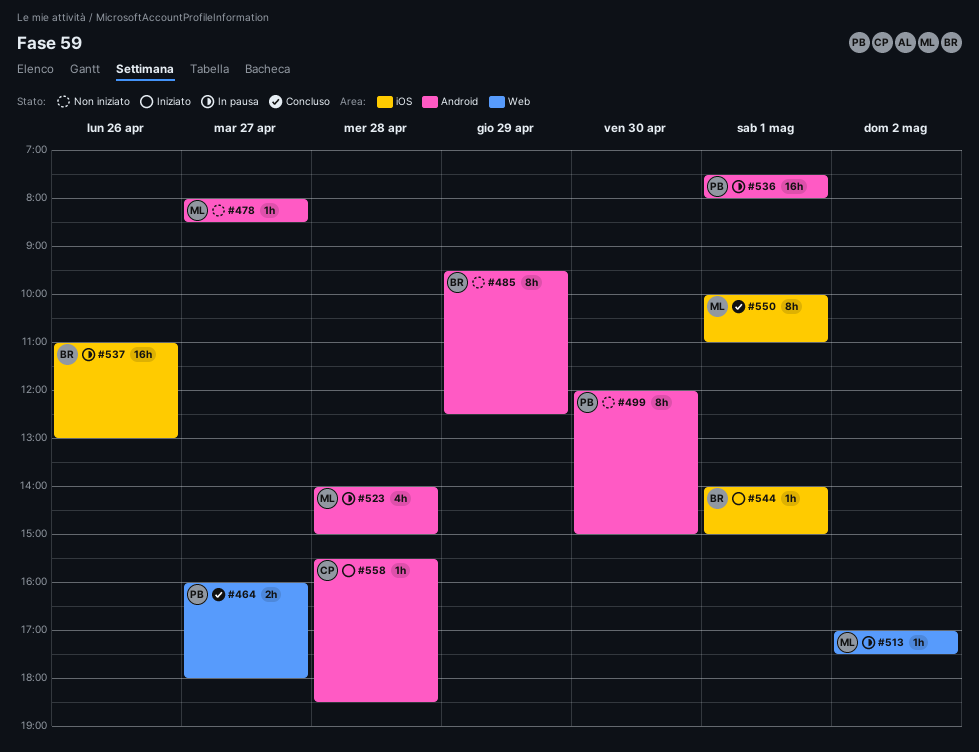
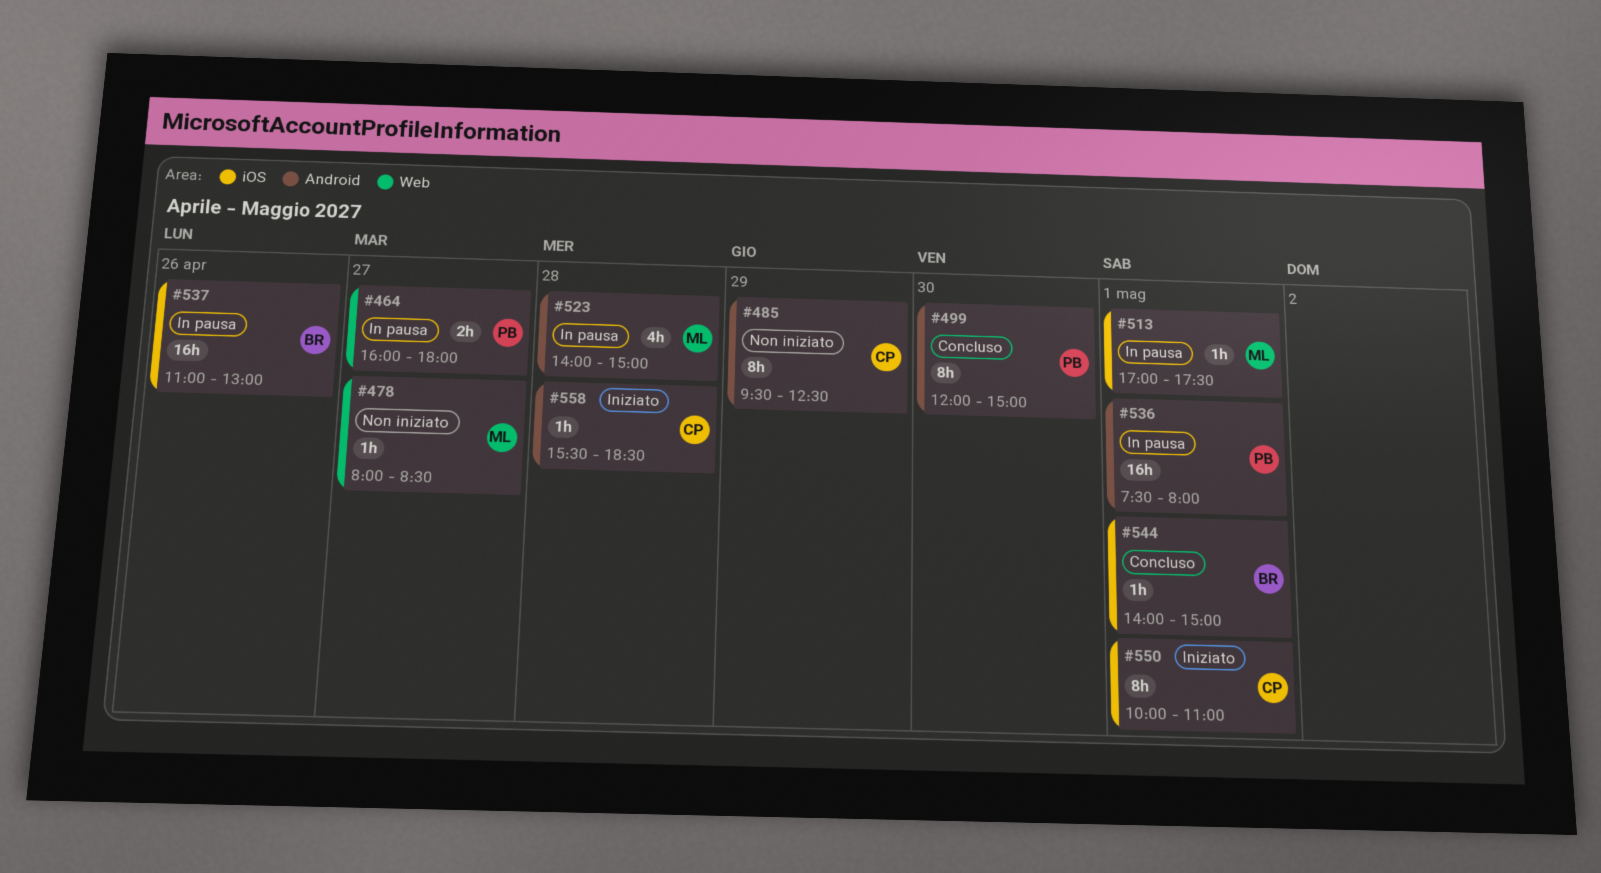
#464, status: Concluso -> In pausa
#478, label: Android -> Web
#485, owner: BR -> CP
#499, status: Non iniziato -> Concluso
#513, label: Web -> iOS
#513, day: May 2 -> May 1
#544, status: Iniziato -> Concluso
#550, status: Concluso -> Iniziato
#550, owner: ML -> CP

